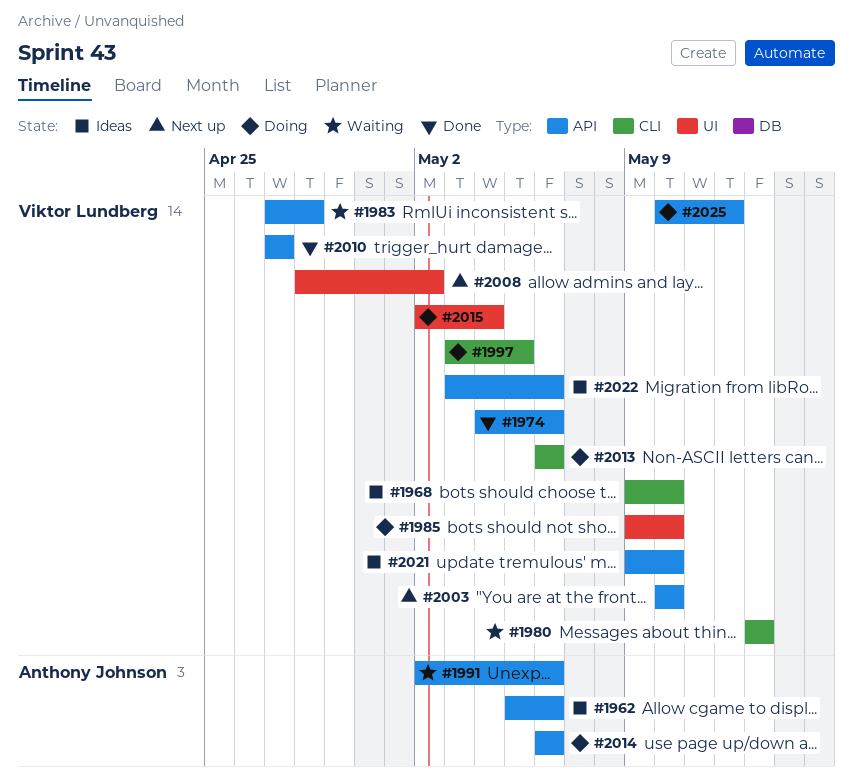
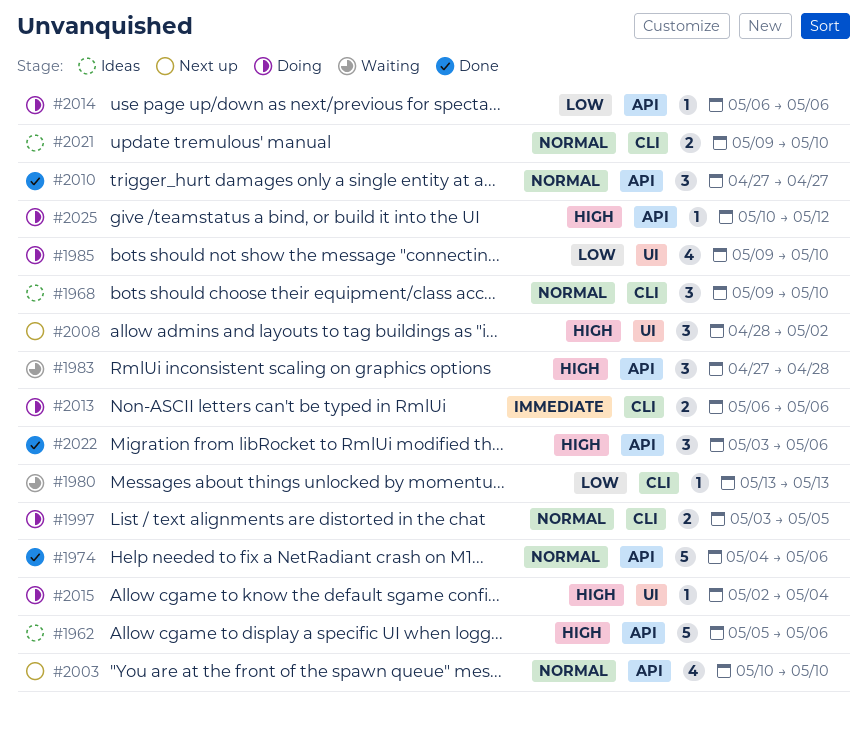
#1991: present -> none
#2021, label: API -> CLI
#2022, status: Ideas -> Done

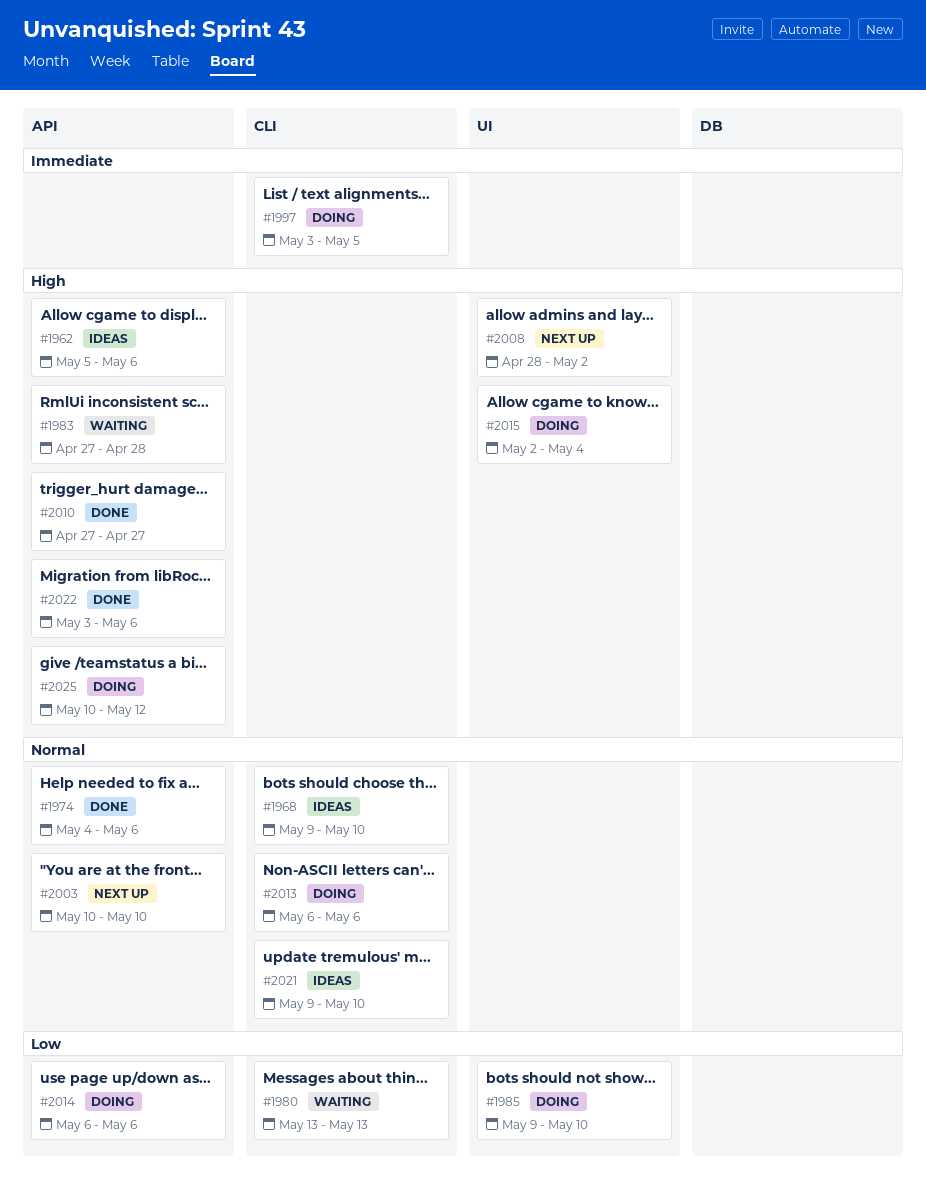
#1997, priority: Normal -> Immediate
#2010, priority: Normal -> High
#2013, priority: Immediate -> Normal

